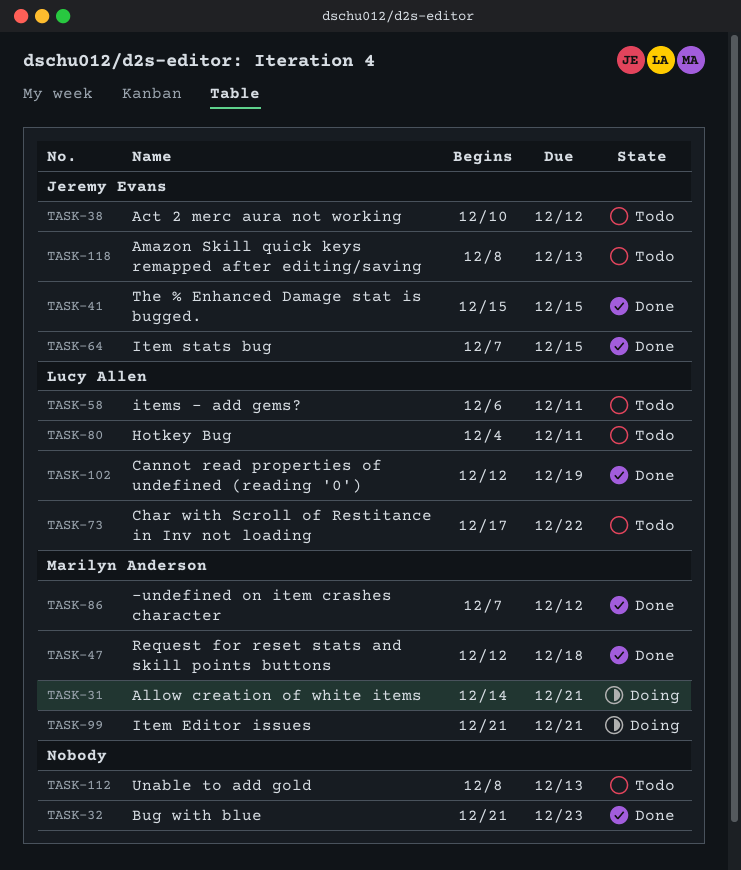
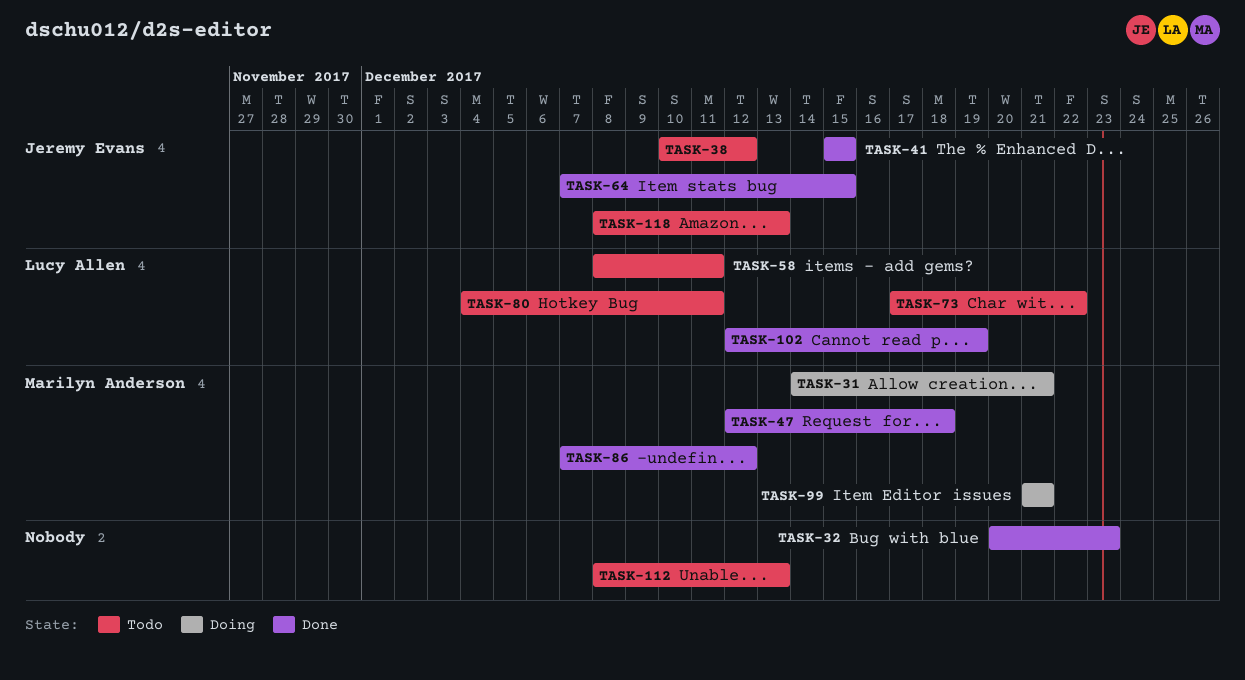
TASK-32, start: Dec 21 -> Dec 20
TASK-58, start: Dec 6 -> Dec 8

